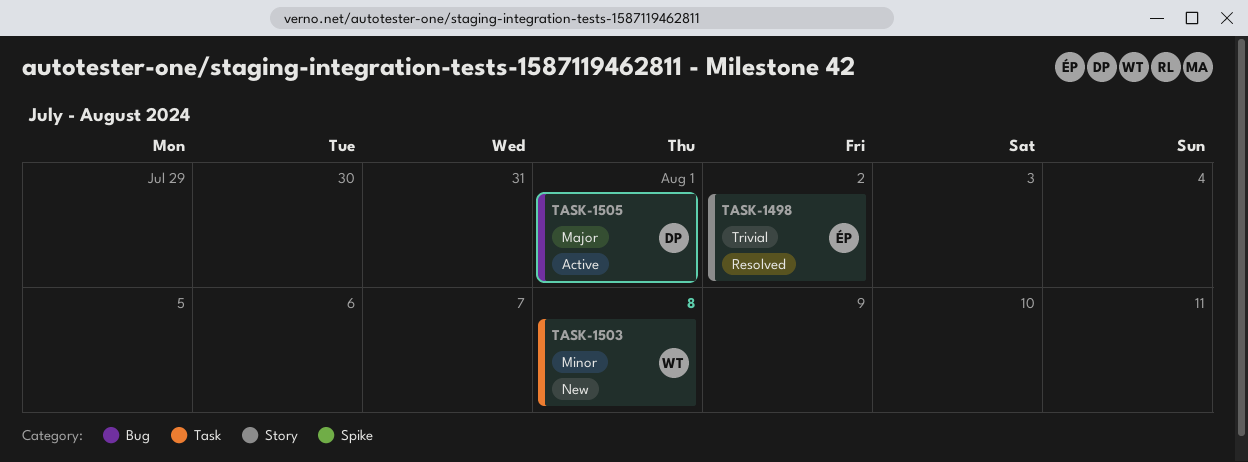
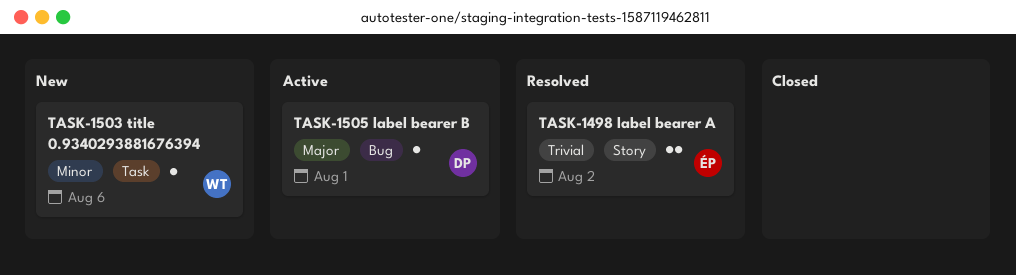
TASK-1503, due: Aug 8 -> Aug 6

